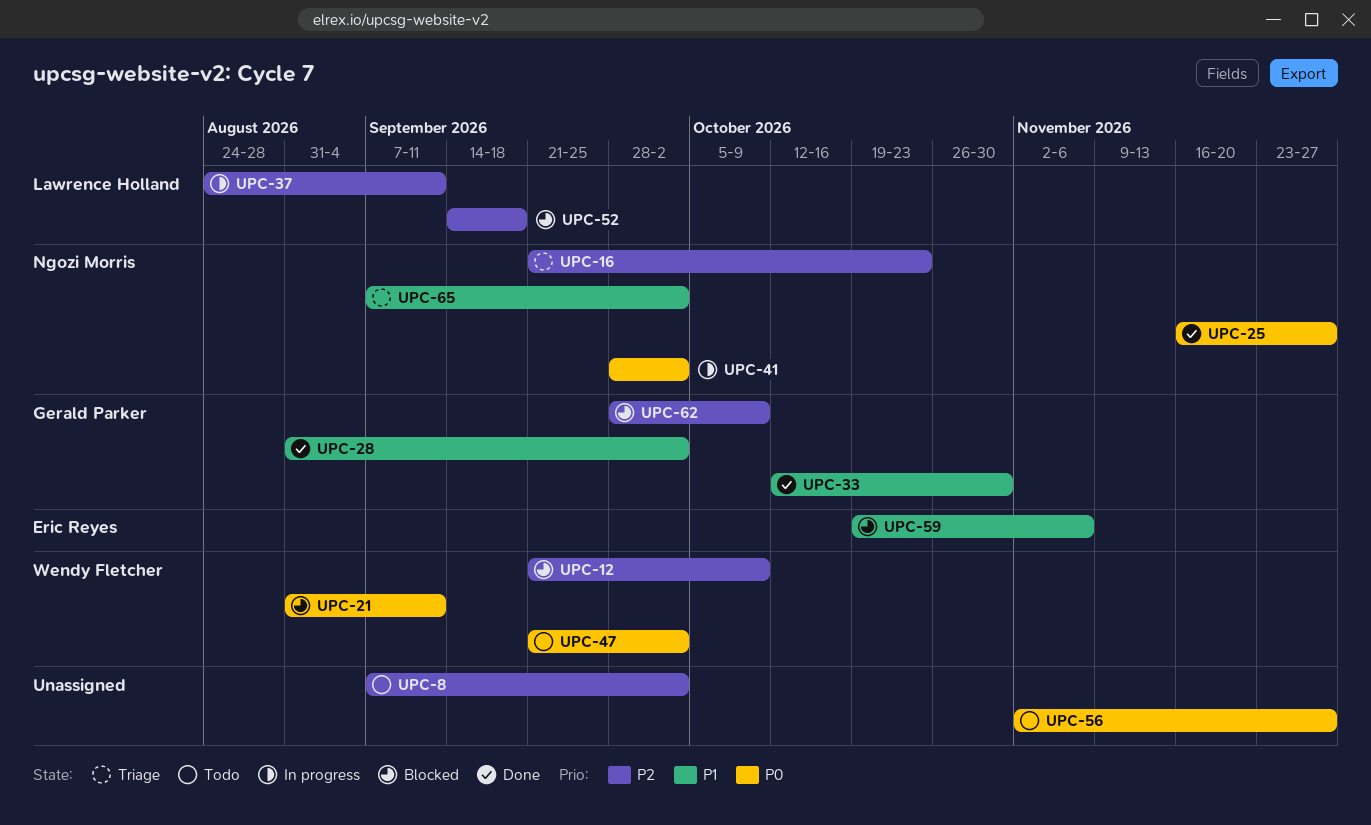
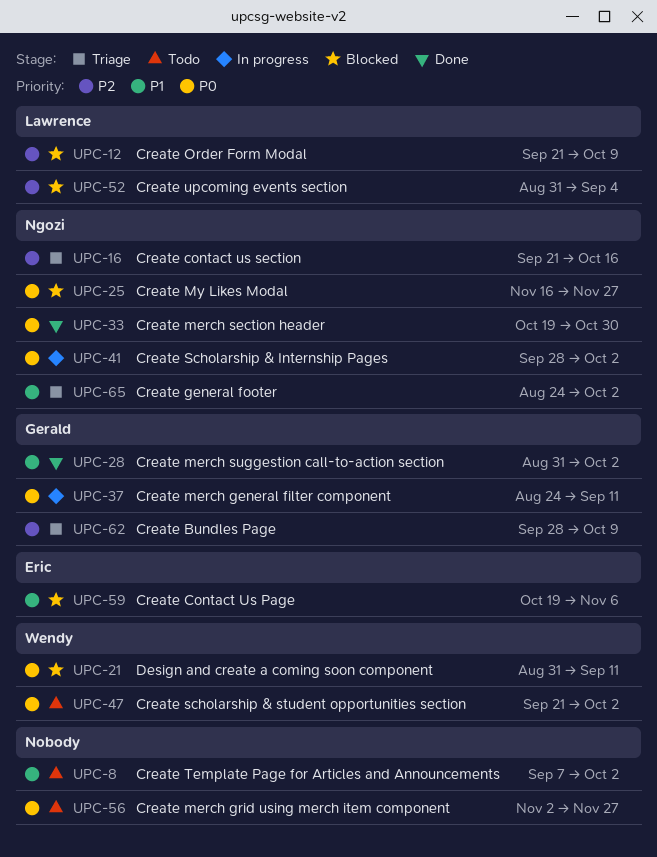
UPC-8, priority: P2 -> P1
UPC-12, owner: Wendy Fletcher -> Lawrence Holland
UPC-16, due: Oct 23 -> Oct 16
UPC-25, status: Done -> Blocked
UPC-33, owner: Gerald Parker -> Ngozi Morris
UPC-33, priority: P1 -> P0
UPC-33, start: Oct 12 -> Oct 19
UPC-37, owner: Lawrence Holland -> Gerald Parker
UPC-37, priority: P2 -> P0
UPC-52, start: Sep 14 -> Aug 31
UPC-52, due: Sep 18 -> Sep 4
UPC-62, status: Blocked -> Triage
UPC-65, start: Sep 7 -> Aug 24

